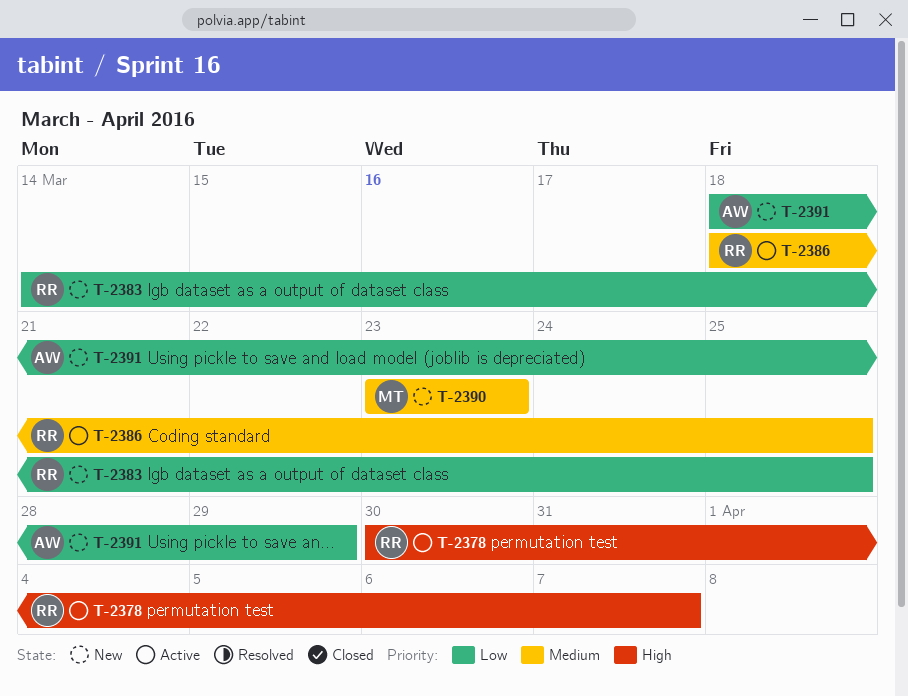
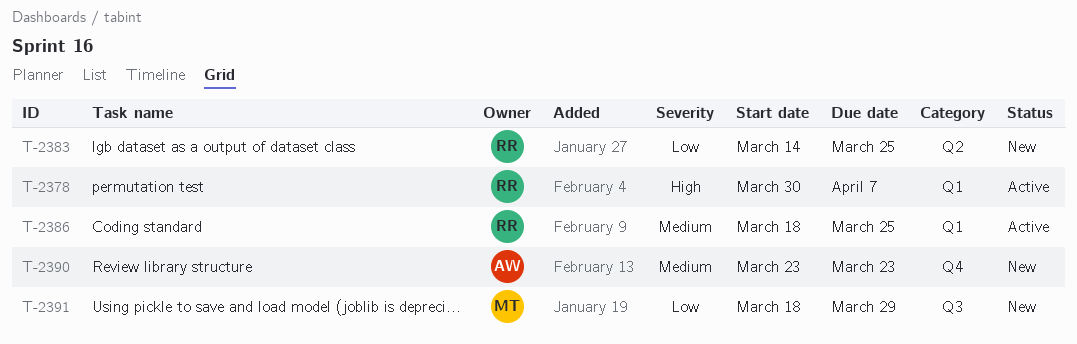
T-2390, owner: MT -> AW
T-2391, owner: AW -> MT

